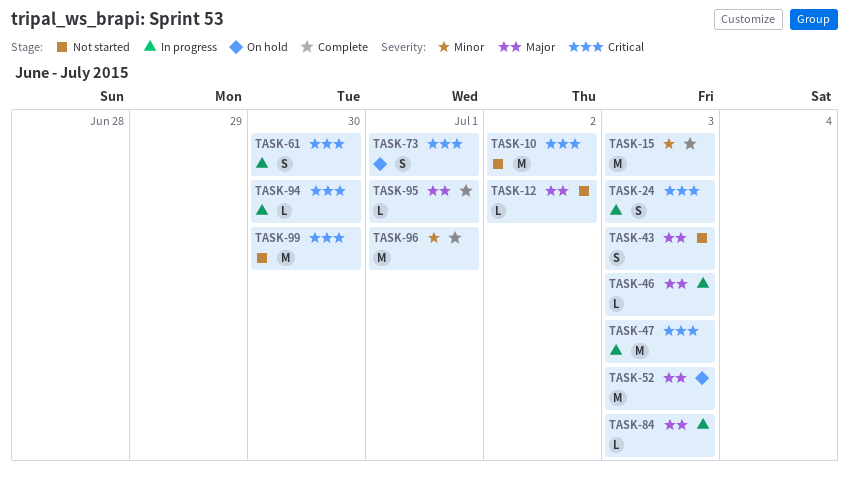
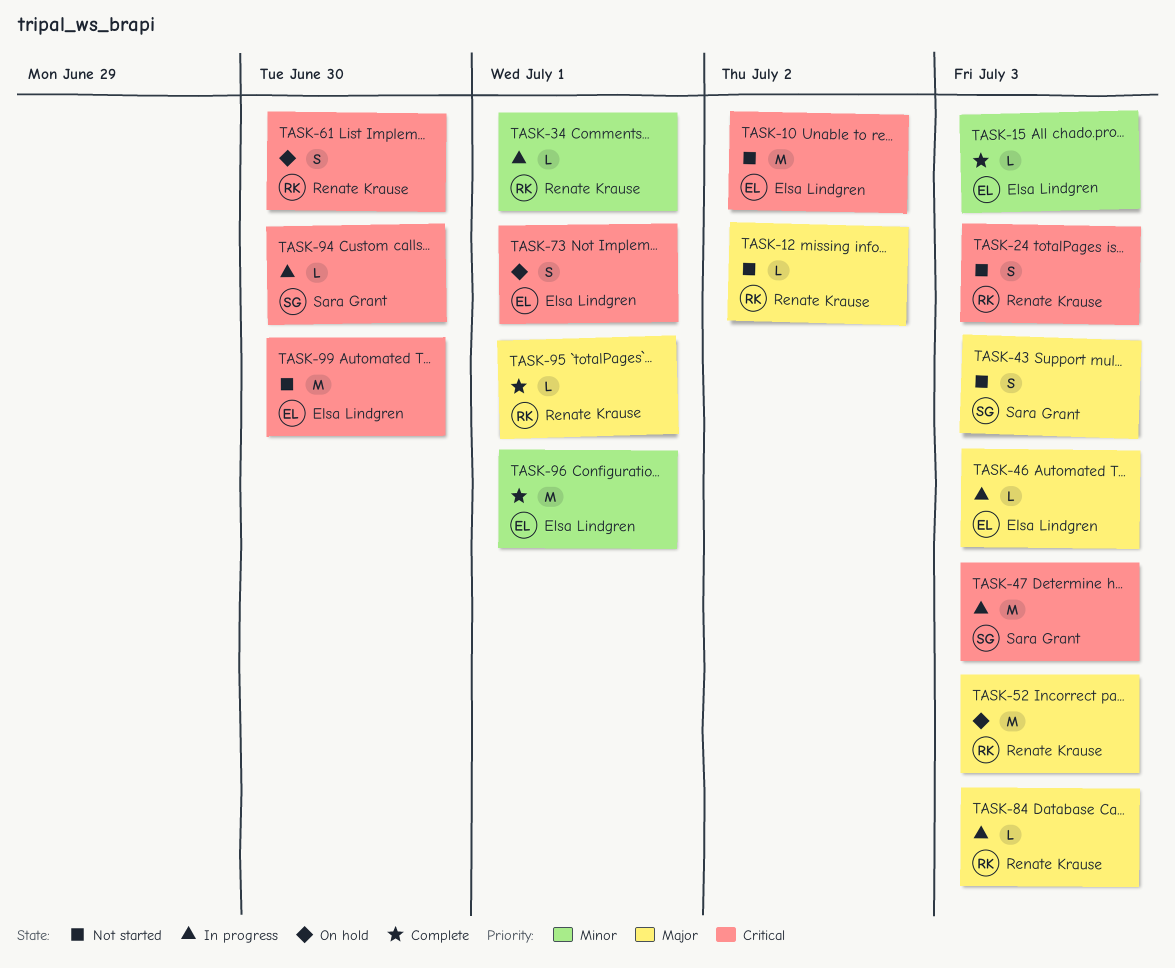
TASK-15, estimate: M -> L
TASK-24, status: In progress -> Not started
TASK-34: none -> present
TASK-61, status: In progress -> On hold

